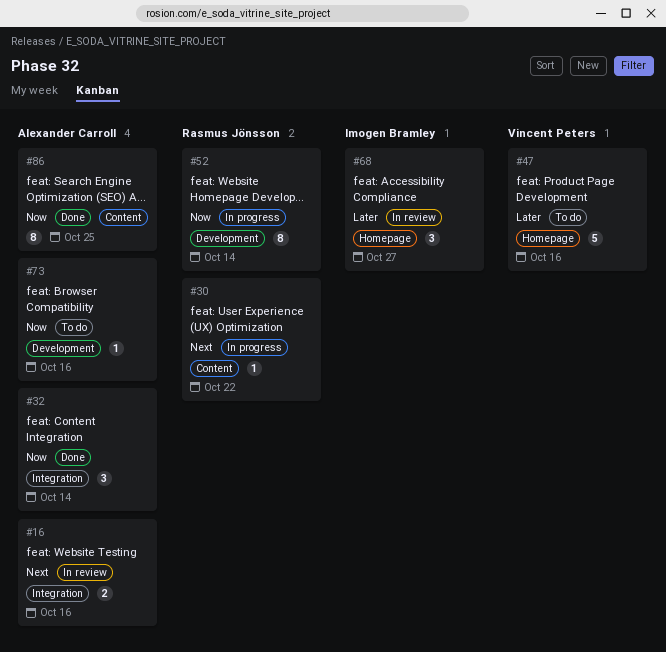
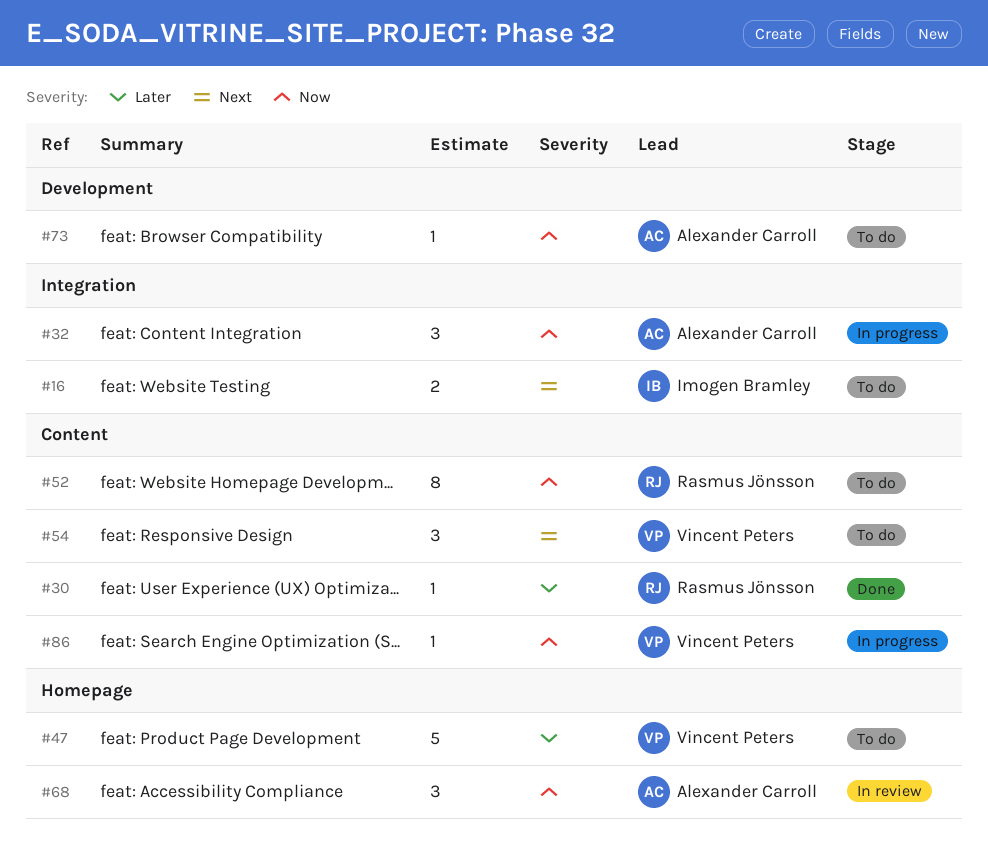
#16, status: In review -> To do
#16, owner: Alexander Carroll -> Imogen Bramley
#30, status: In progress -> Done
#30, priority: Next -> Later
#32, status: Done -> In progress
#52, status: In progress -> To do
#52, label: Development -> Content
#54: none -> present
#68, owner: Imogen Bramley -> Alexander Carroll
#68, priority: Later -> Now
#86, status: Done -> In progress
#86, owner: Alexander Carroll -> Vincent Peters
#86, estimate: 8 -> 1

